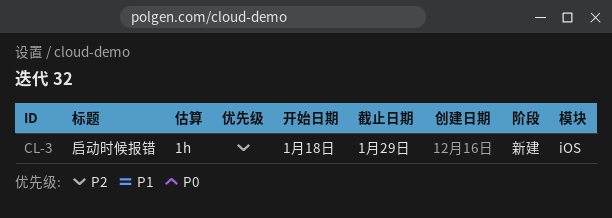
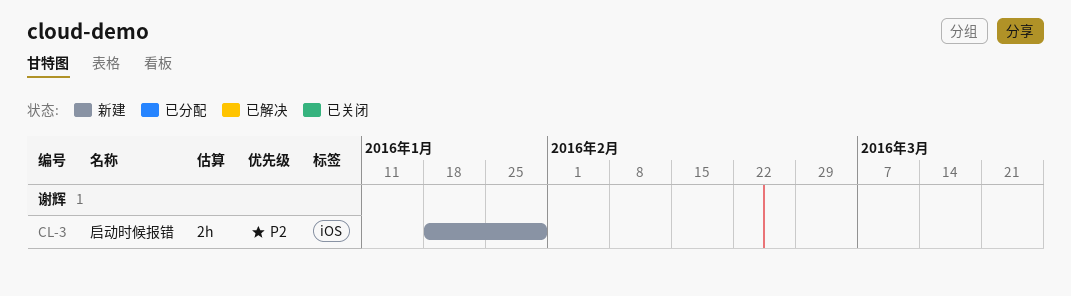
CL-3, estimate: 1h -> 2h

